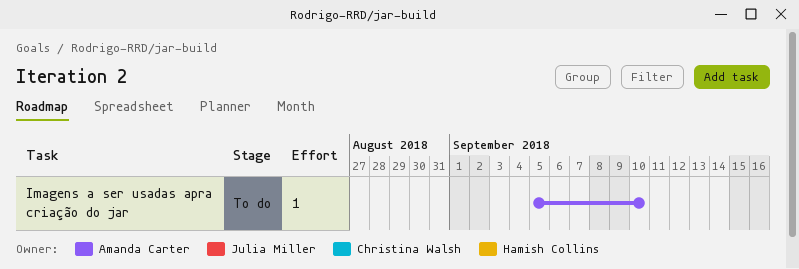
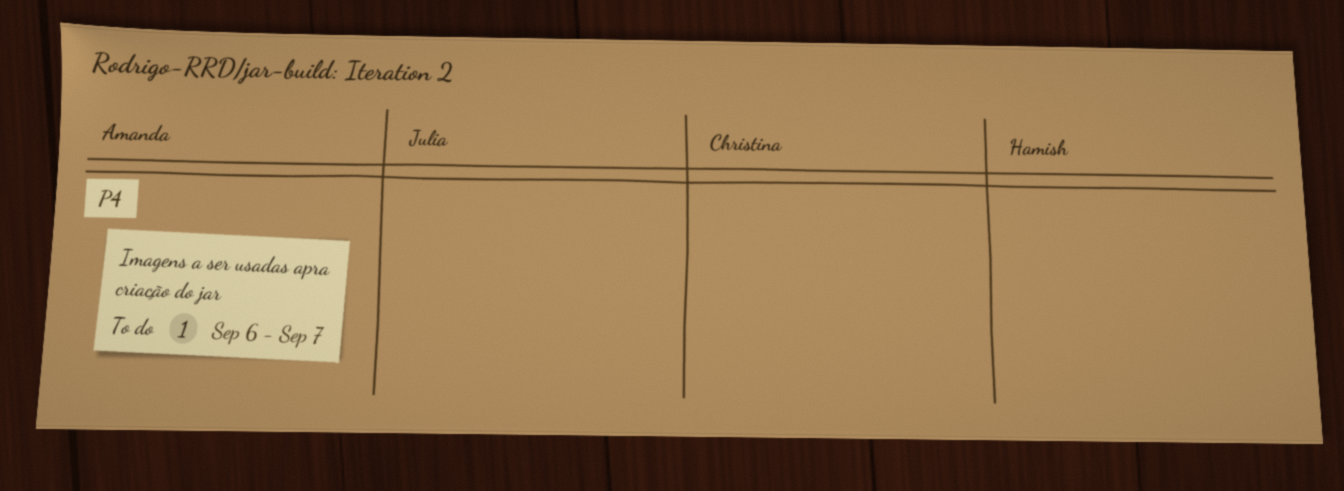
Imagens a ser usadas apra criação do jar, start: Sep 5 -> Sep 6
Imagens a ser usadas apra criação do jar, due: Sep 10 -> Sep 7

